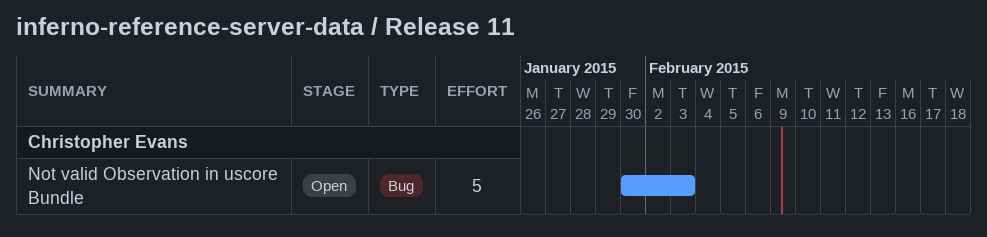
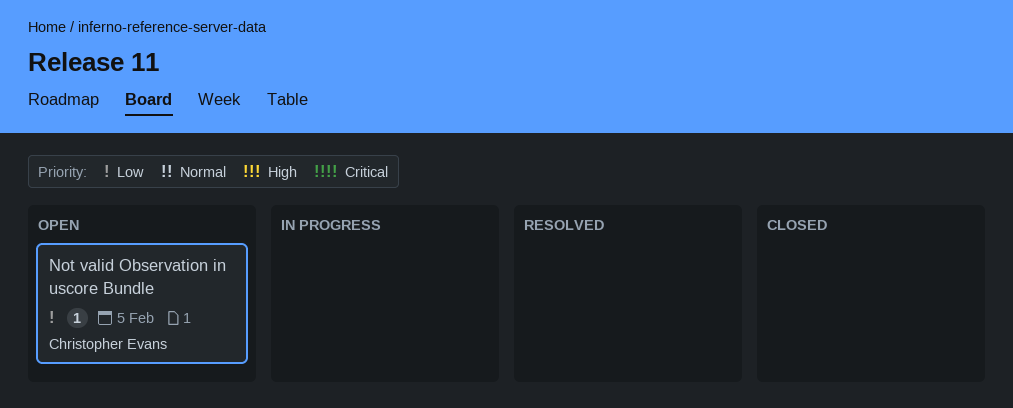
Not valid Observation in uscore Bundle, estimate: 5 -> 1
Not valid Observation in uscore Bundle, due: Feb 3 -> Feb 5

